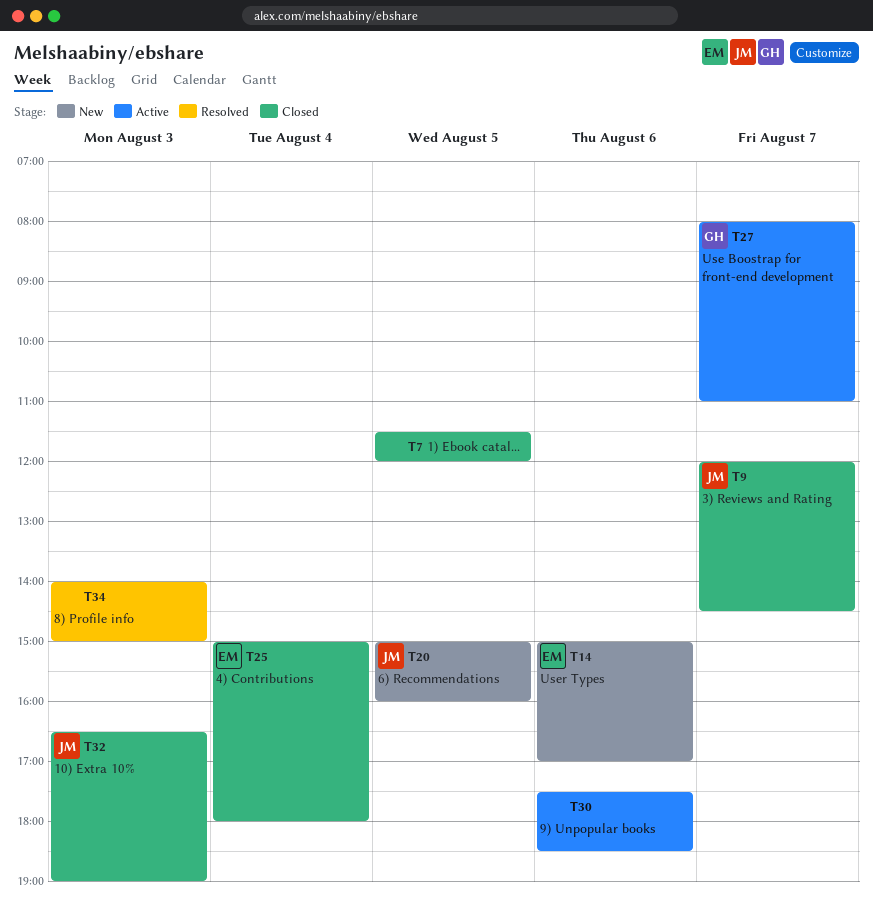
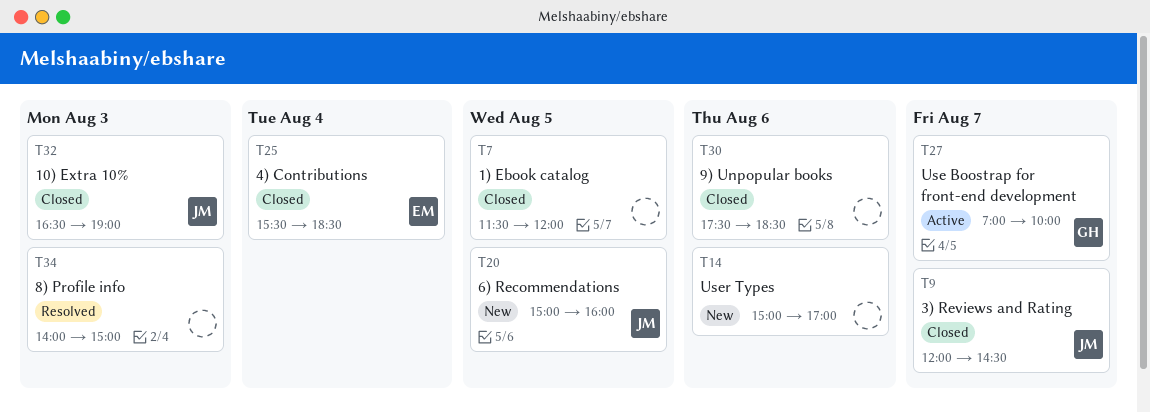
T14, owner: EM -> none
T25, begins: 15:00 -> 15:30
T25, ends: 18:00 -> 18:30
T27, begins: 08:00 -> 07:00
T27, ends: 11:00 -> 10:00
T30, status: Active -> Closed

